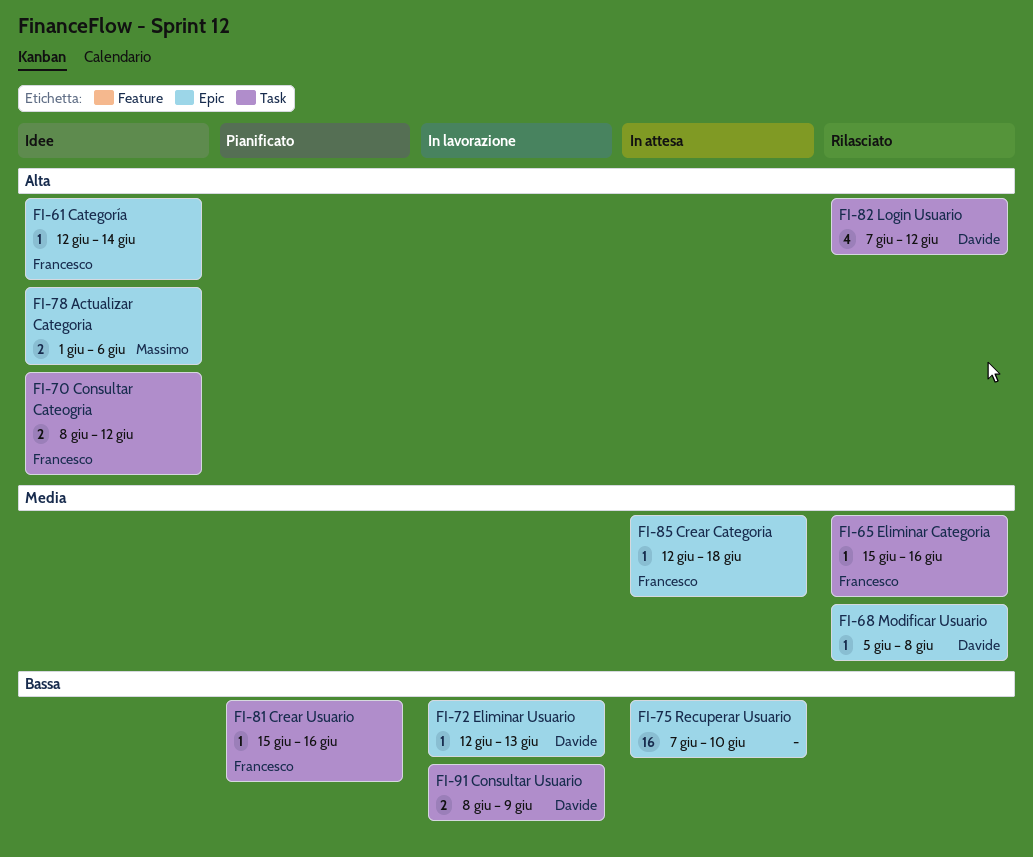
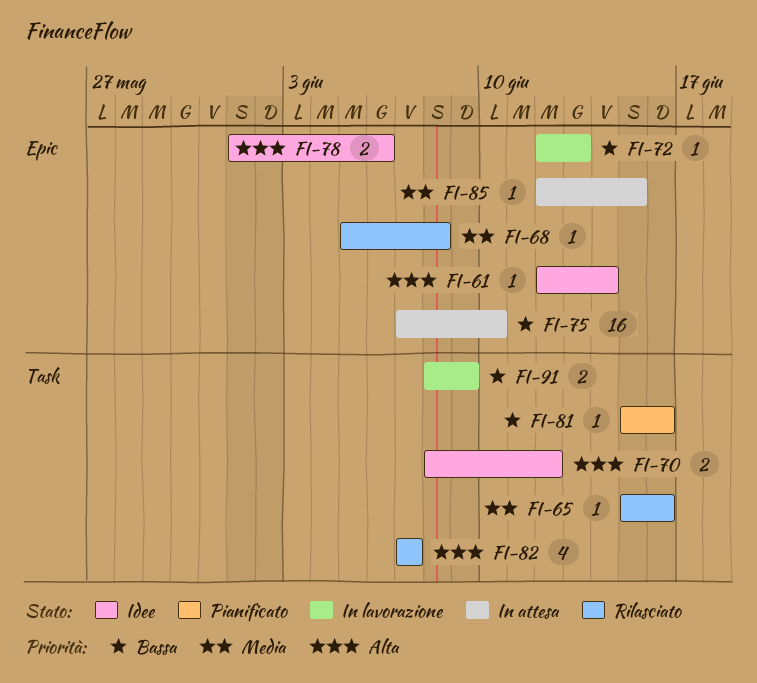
FI-82, due: Jun 12 -> Jun 7
FI-85, due: Jun 18 -> Jun 15

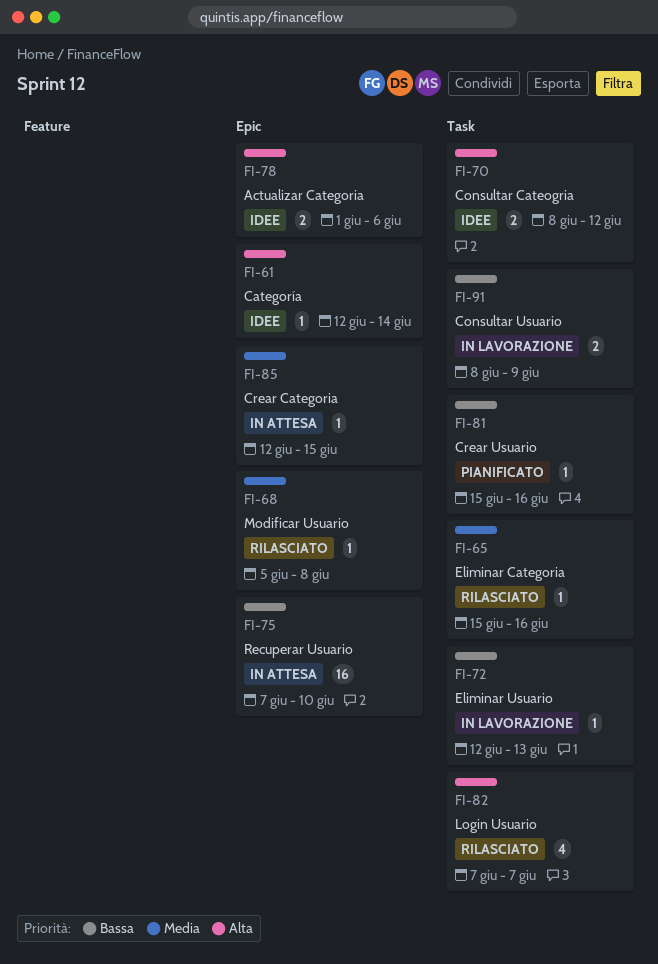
FI-72, label: Epic -> Task

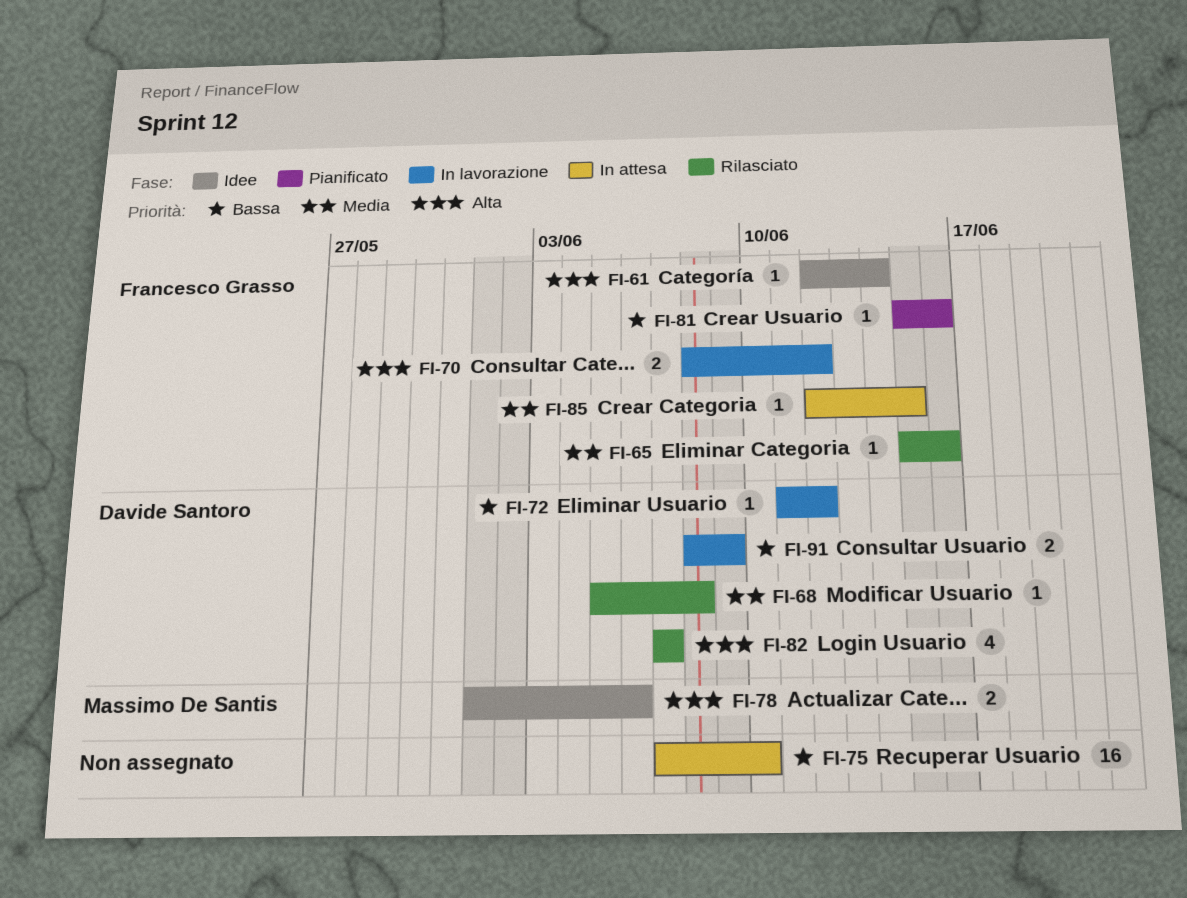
FI-70, status: Idee -> In lavorazione
FI-72, start: Jun 12 -> Jun 11
FI-72, due: Jun 13 -> Jun 12

